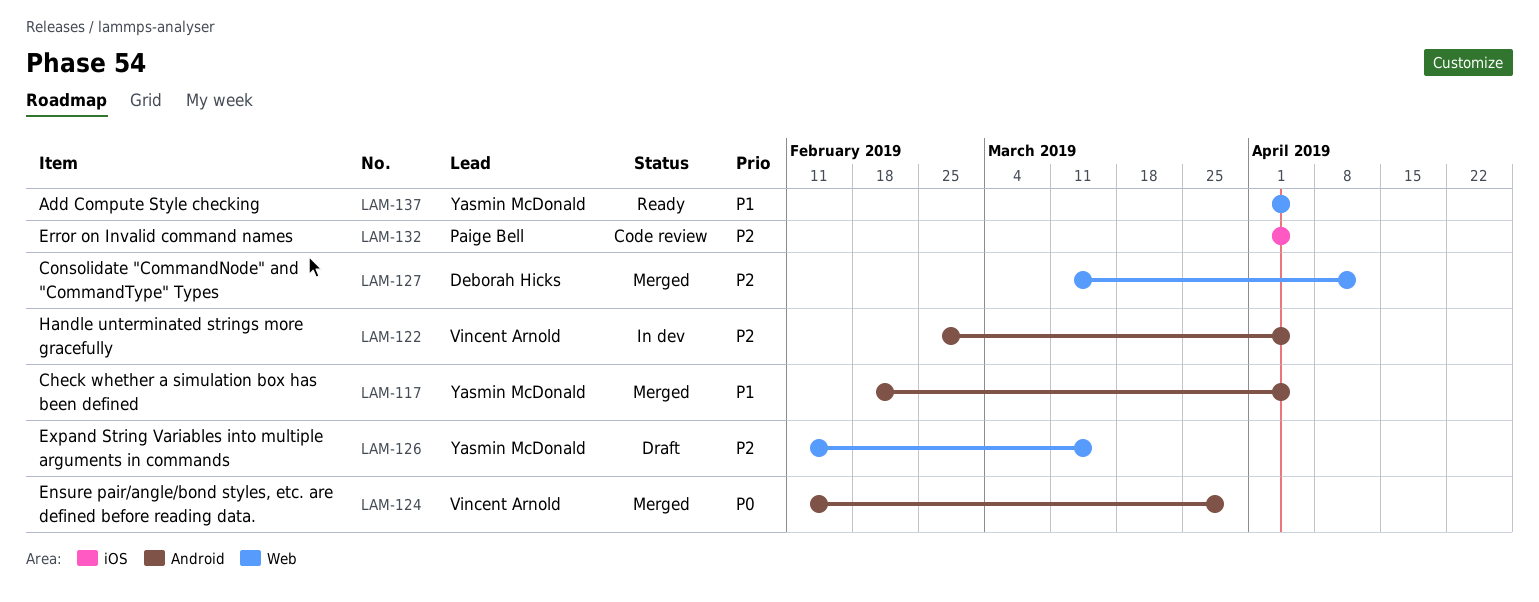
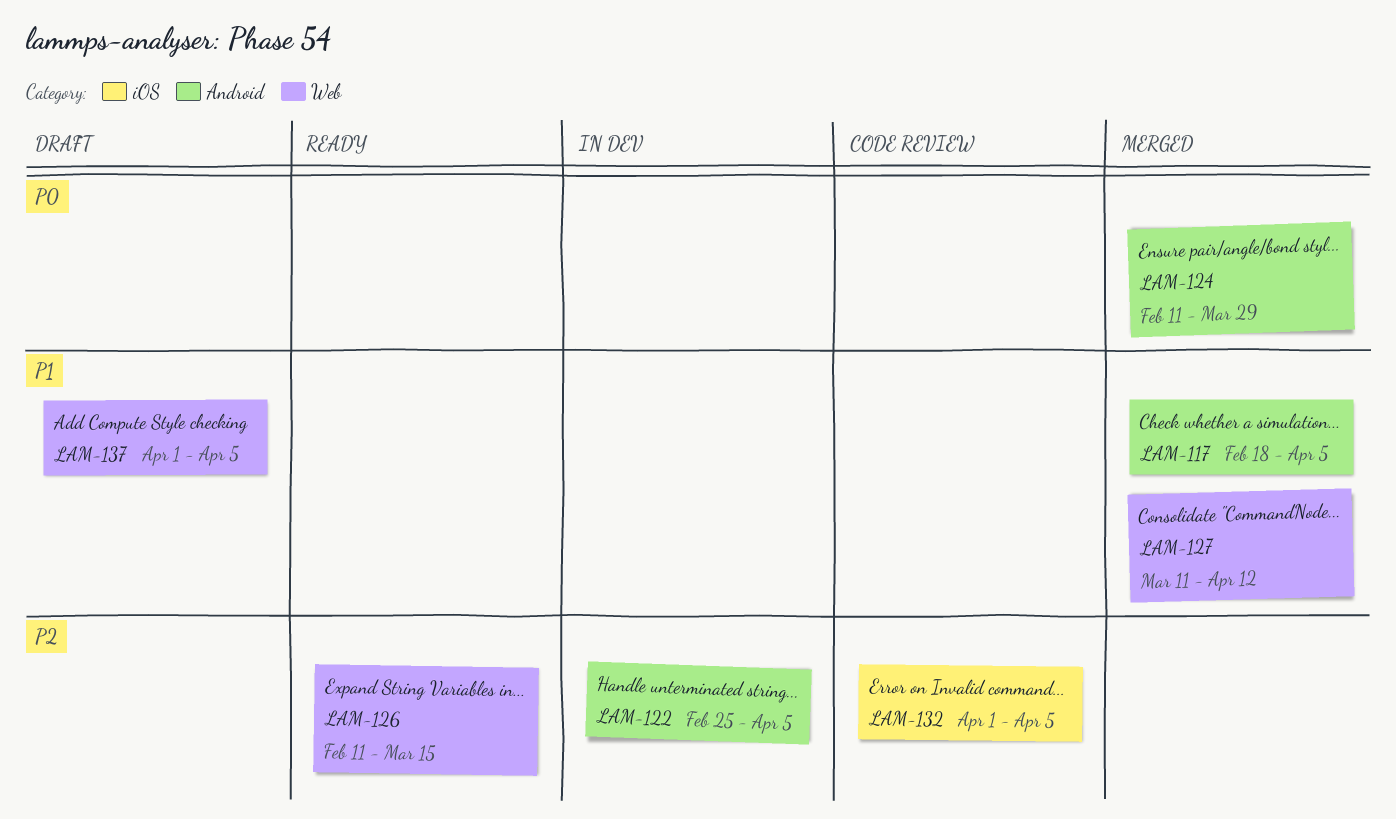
LAM-126, status: Draft -> Ready
LAM-127, priority: P2 -> P1
LAM-137, status: Ready -> Draft

